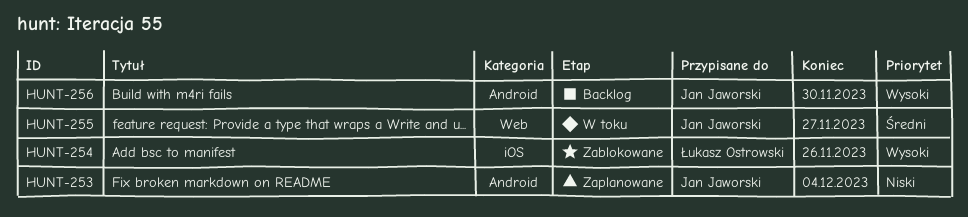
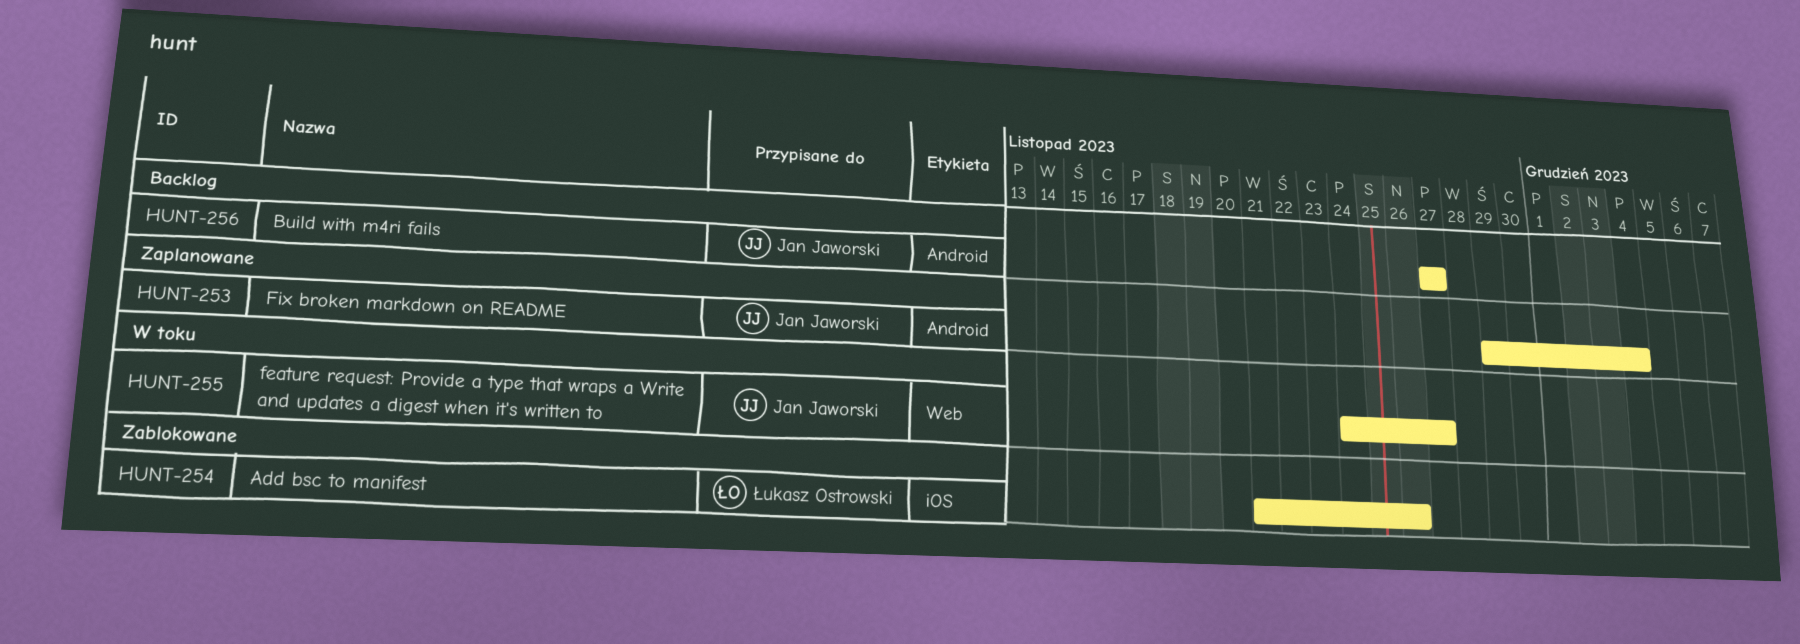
HUNT-256, due: Nov 30 -> Nov 27

